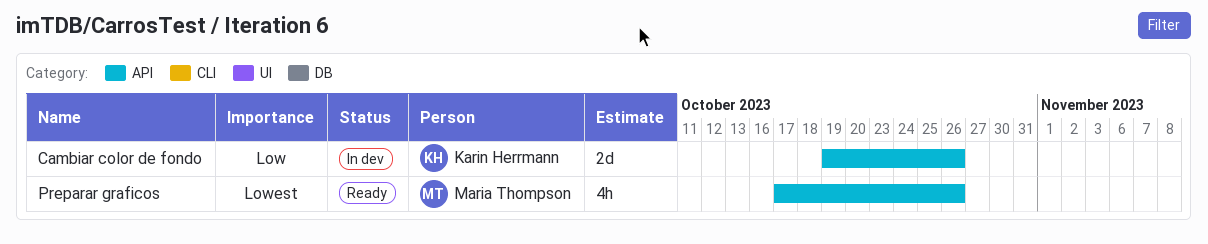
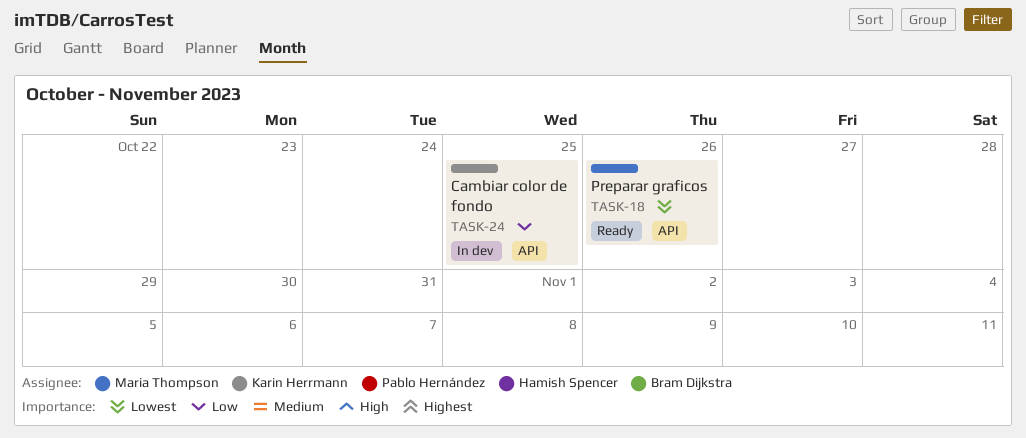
Cambiar color de fondo, due: Oct 26 -> Oct 25

